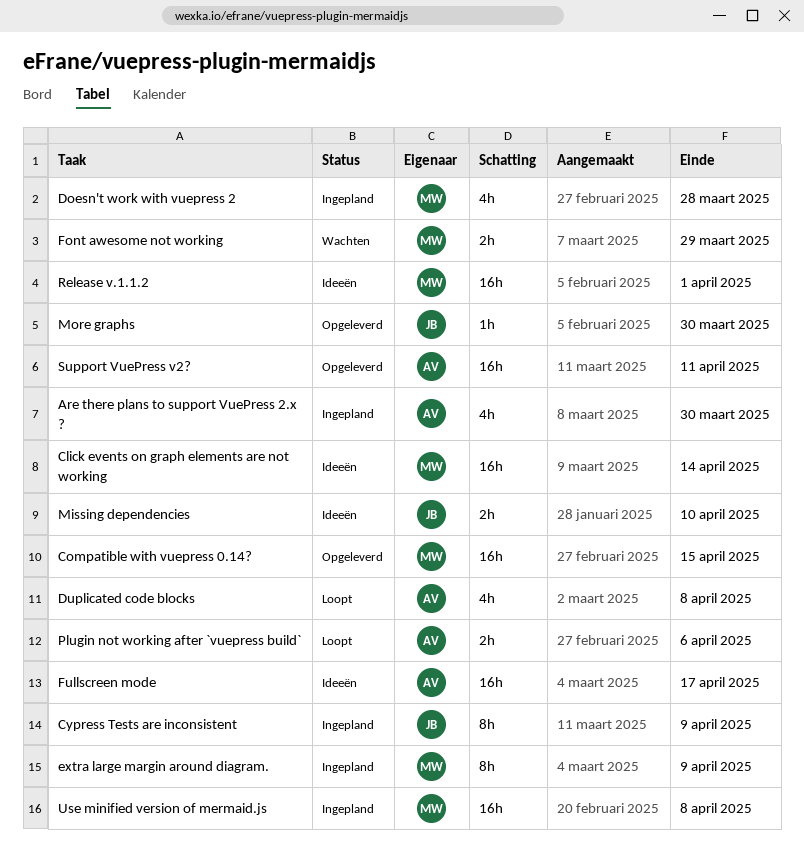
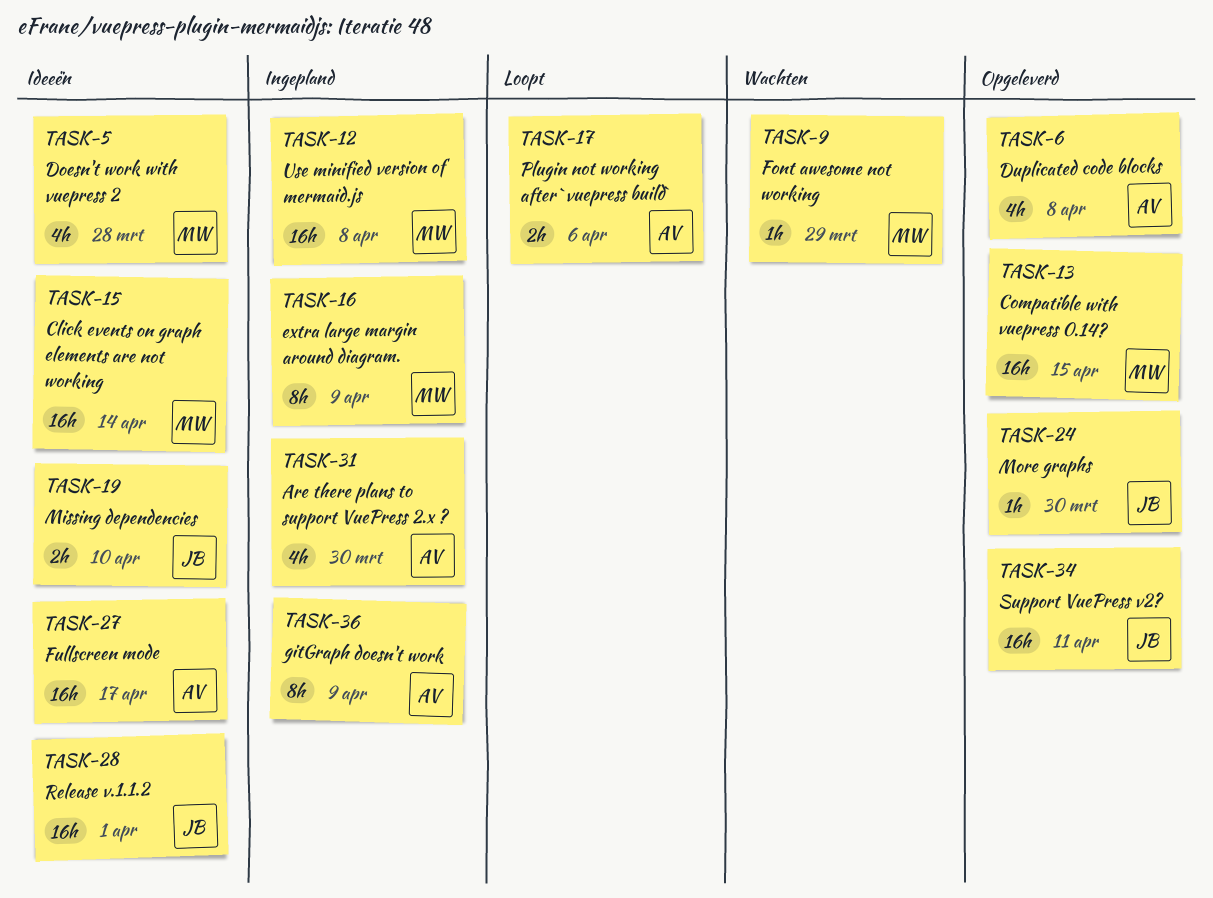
Cypress Tests are inconsistent: present -> none
Doesn't work with vuepress 2, status: Ingepland -> Ideeën
Duplicated code blocks, status: Loopt -> Opgeleverd
Font awesome not working, estimate: 2h -> 1h
gitGraph doesn't work: none -> present
Release v.1.1.2, owner: MW -> JB
Support VuePress v2?, owner: AV -> JB

